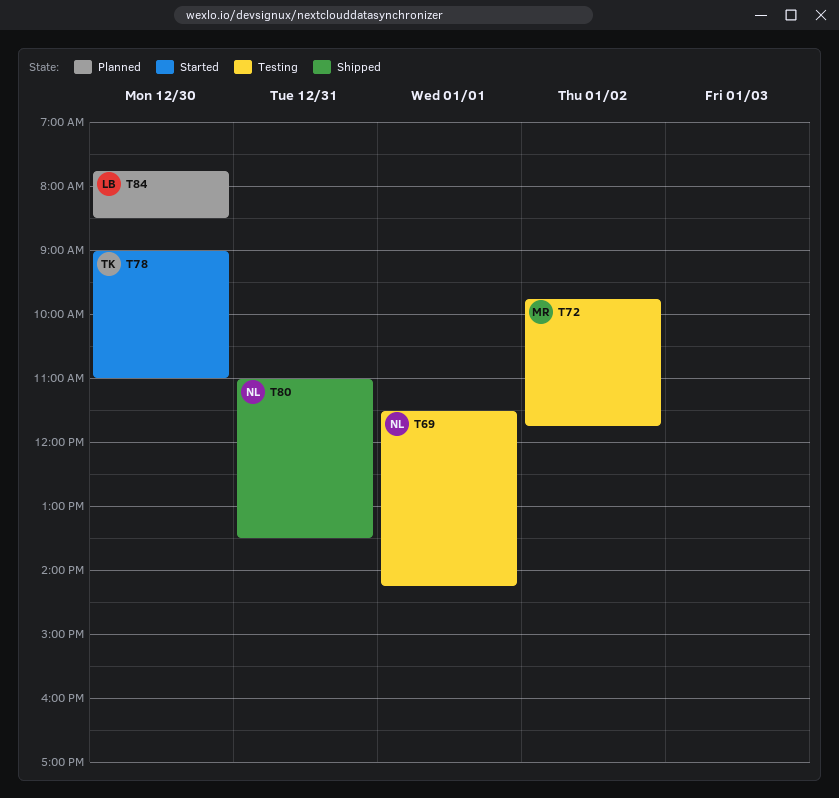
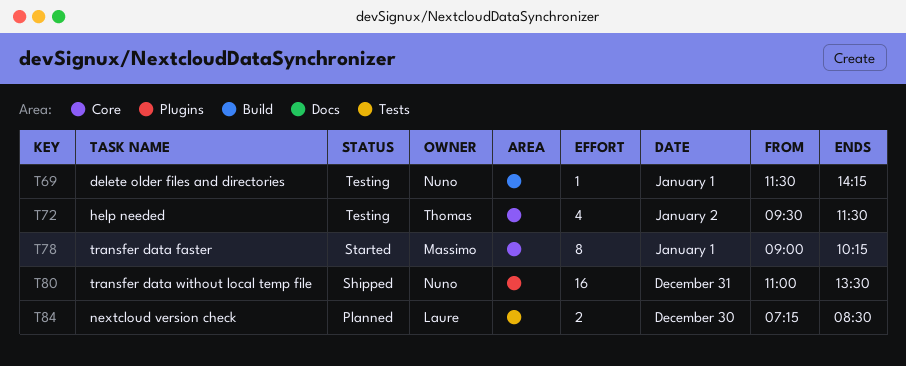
T72, owner: Massimo -> Thomas
T72, begins: 09:45 -> 09:30
T72, ends: 11:45 -> 11:30
T78, owner: Thomas -> Massimo
T78, day: Dec 30 -> Jan 1
T78, ends: 11:00 -> 10:15
T84, begins: 07:45 -> 07:15

